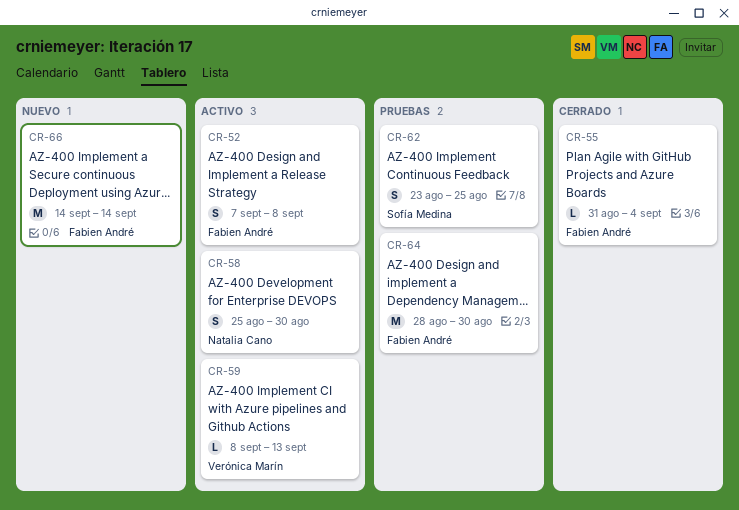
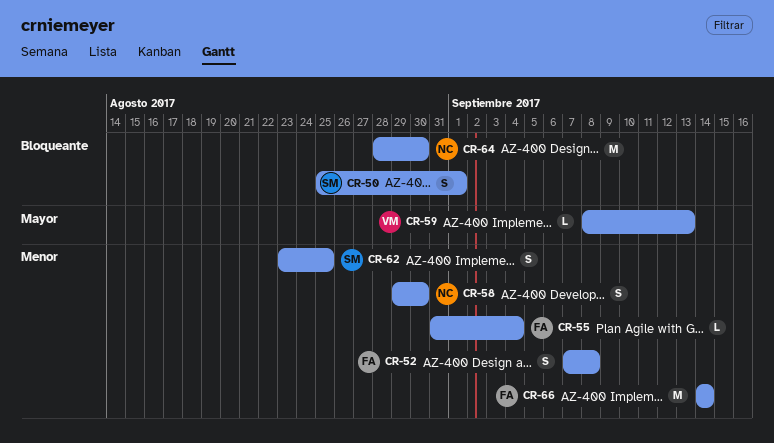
CR-50: none -> present
CR-58, start: Aug 25 -> Aug 29
CR-64, owner: Fabien André -> Natalia Cano

